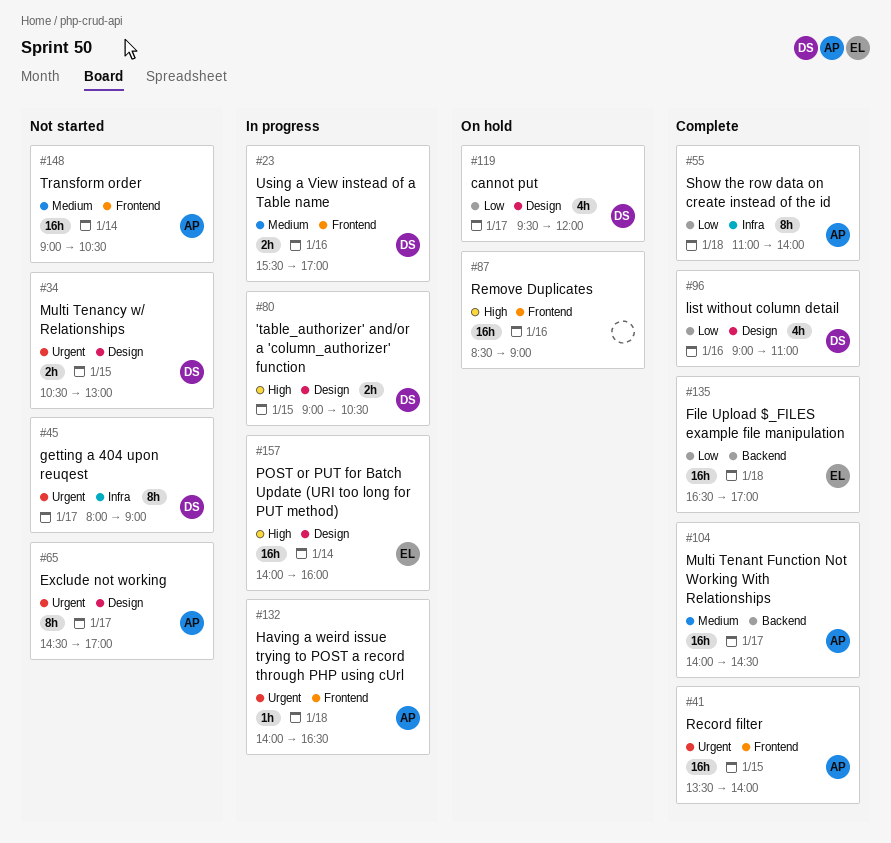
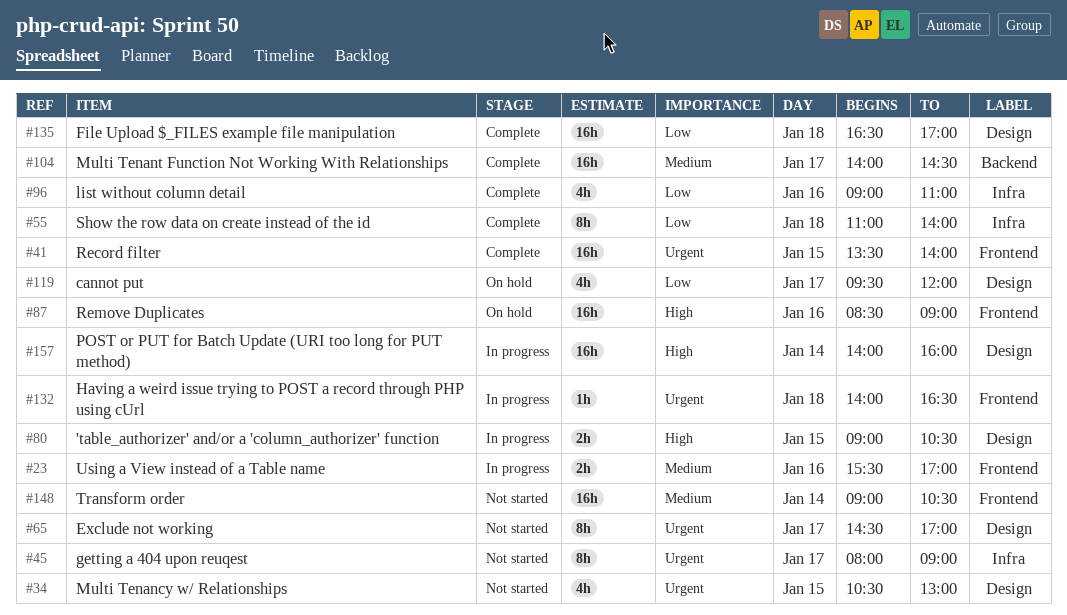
#34, estimate: 2h -> 4h
#96, label: Design -> Infra
#135, label: Backend -> Design

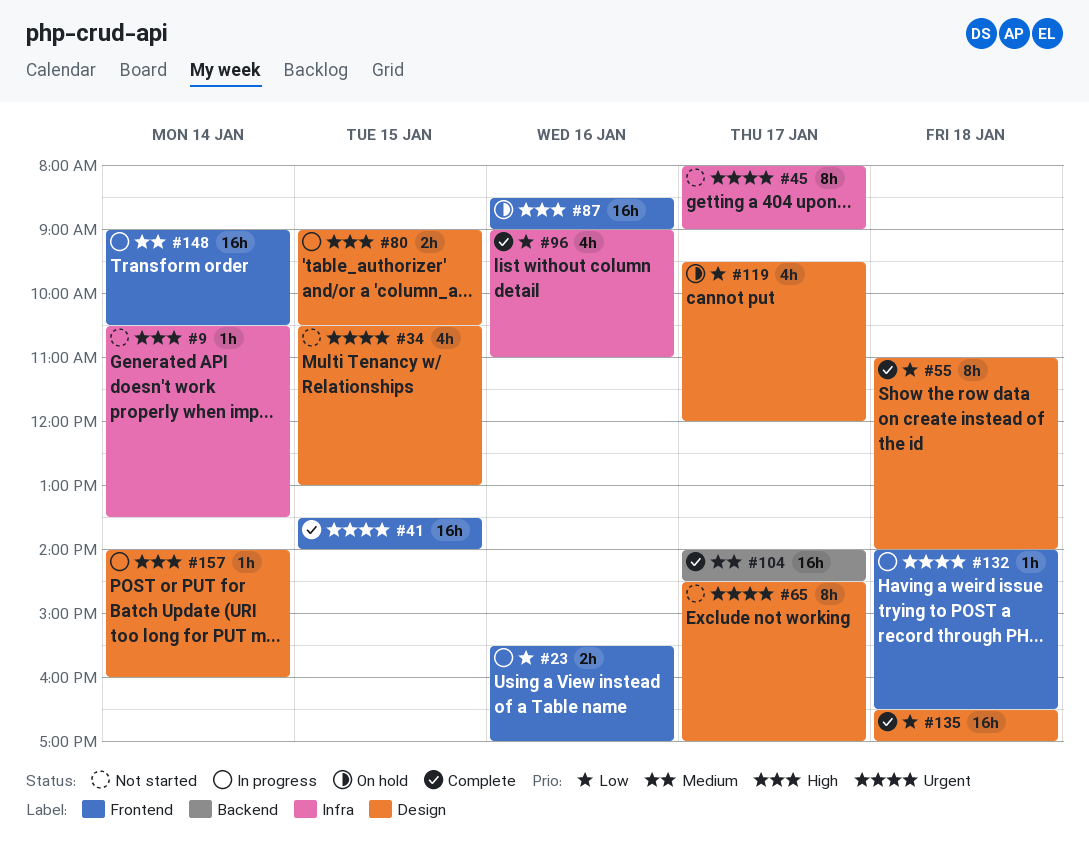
#9: none -> present
#23, priority: Medium -> Low
#55, label: Infra -> Design
#148, status: Not started -> In progress
#157, estimate: 16h -> 1h

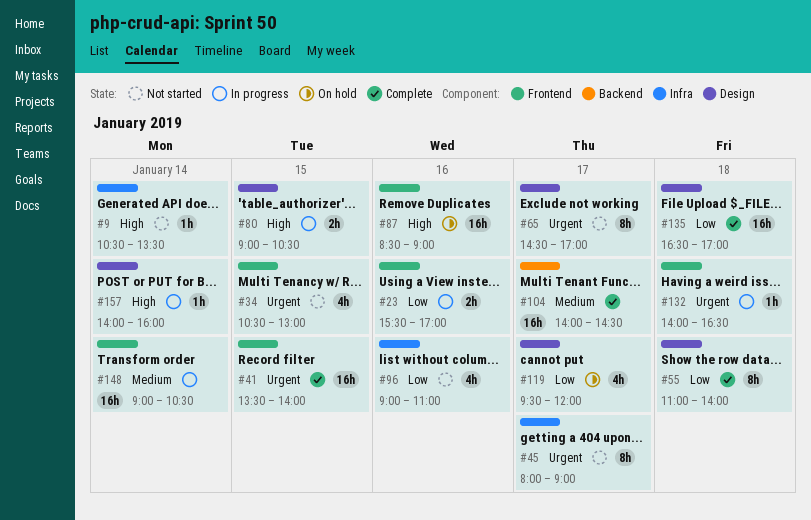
#34, label: Design -> Frontend
#96, status: Complete -> Not started

